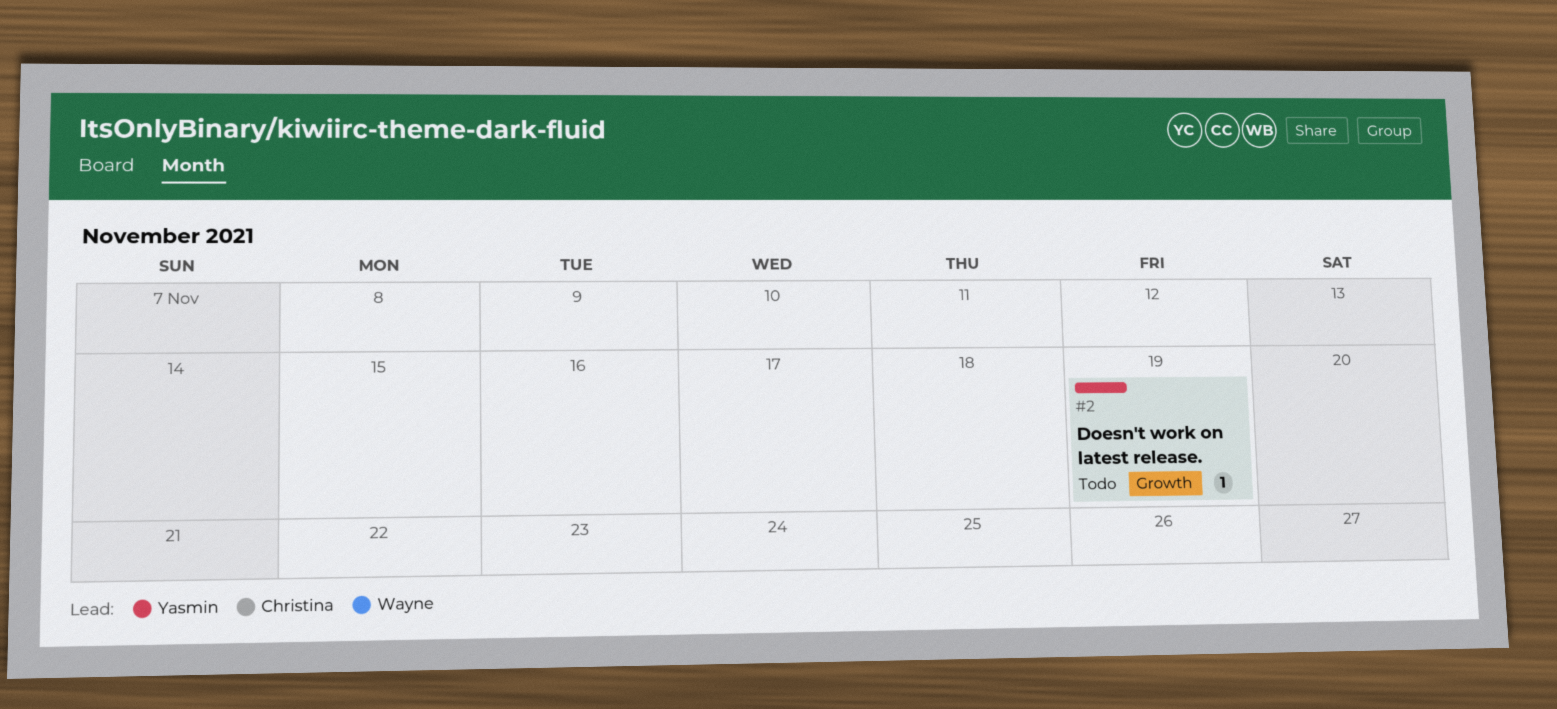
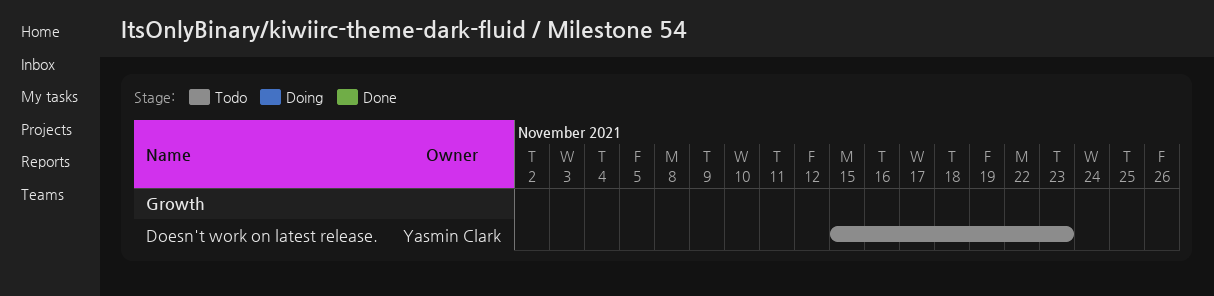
Doesn't work on latest release., due: Nov 19 -> Nov 23

